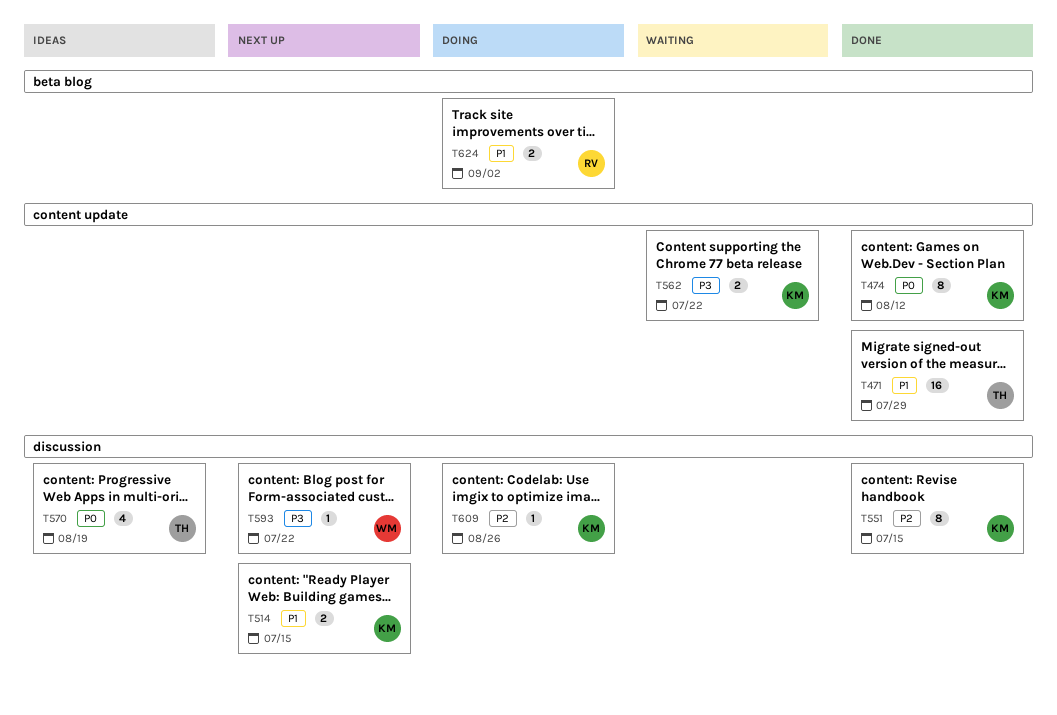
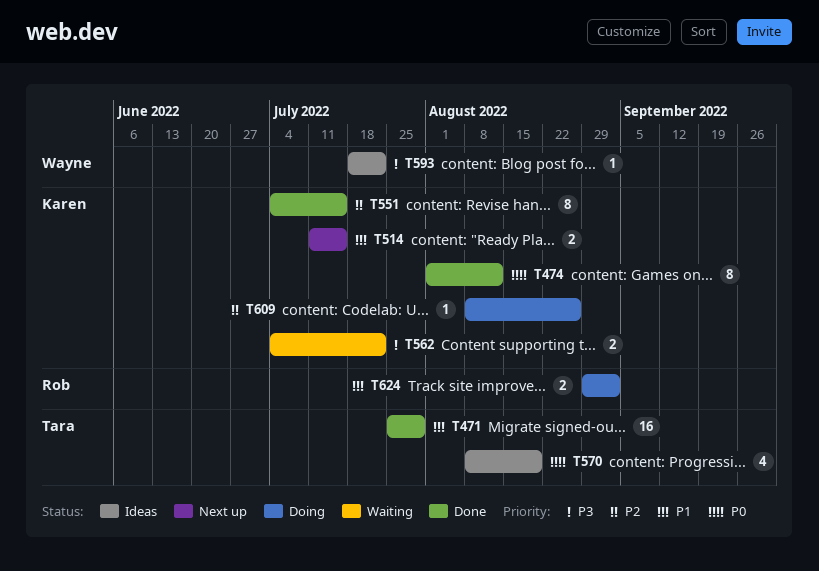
T593, status: Next up -> Ideas

